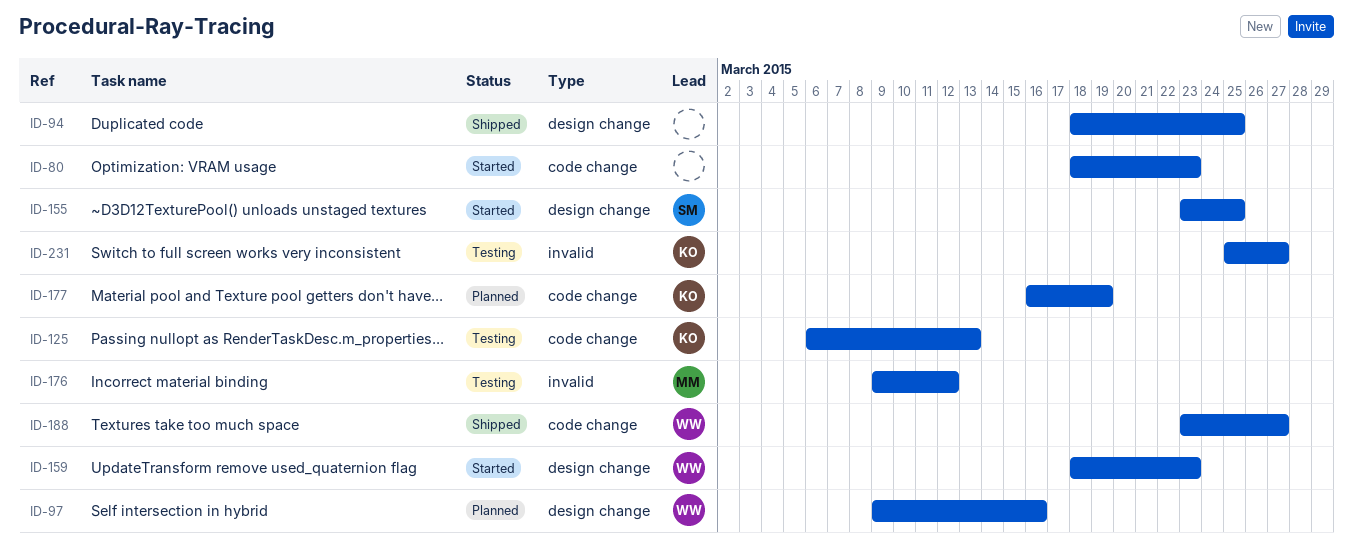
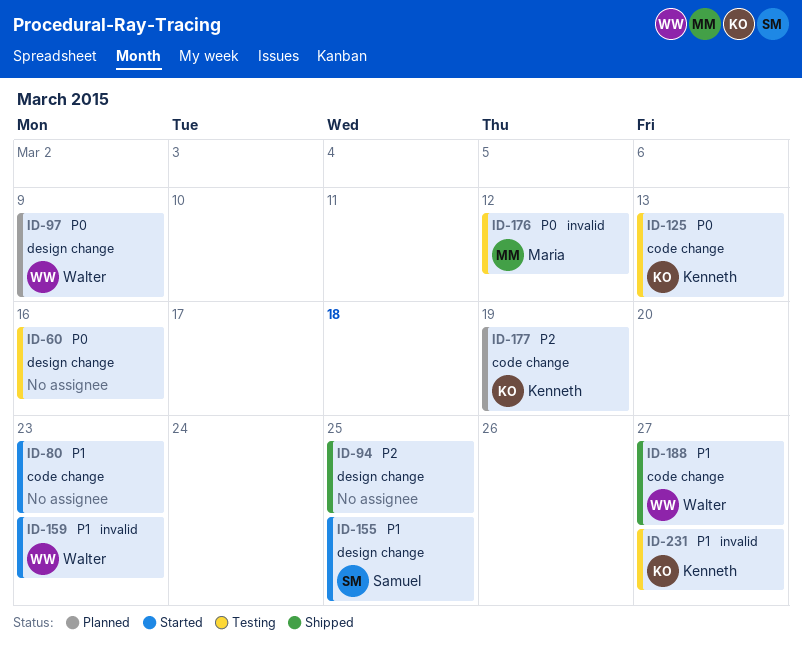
ID-60: none -> present
ID-97, due: Mar 16 -> Mar 9
ID-159, label: design change -> invalid

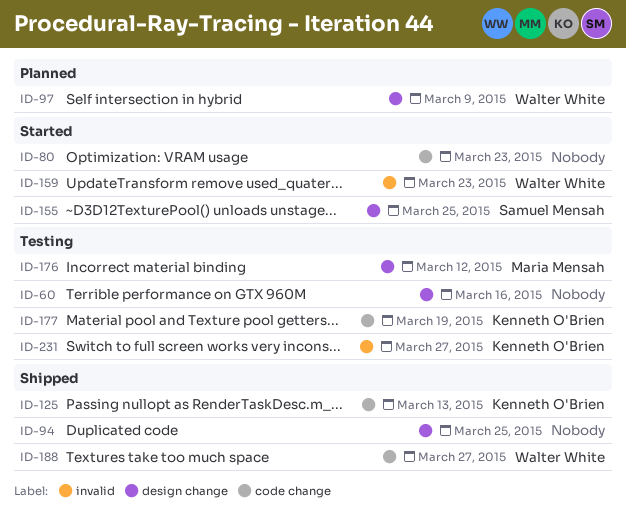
ID-125, status: Testing -> Shipped
ID-176, label: invalid -> design change
ID-177, status: Planned -> Testing

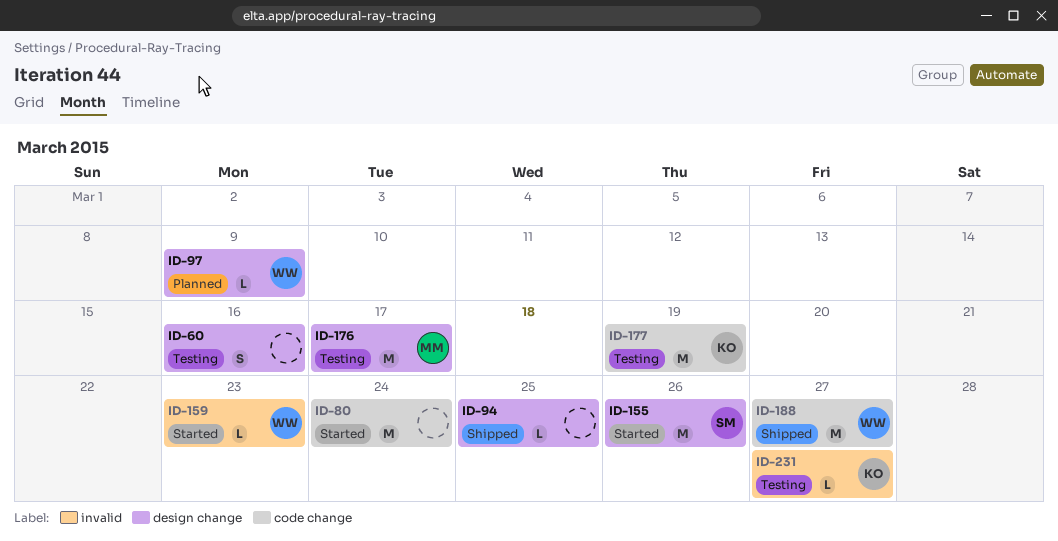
ID-80, due: Mar 23 -> Mar 24
ID-125: present -> none
ID-155, due: Mar 25 -> Mar 26
ID-176, due: Mar 12 -> Mar 17

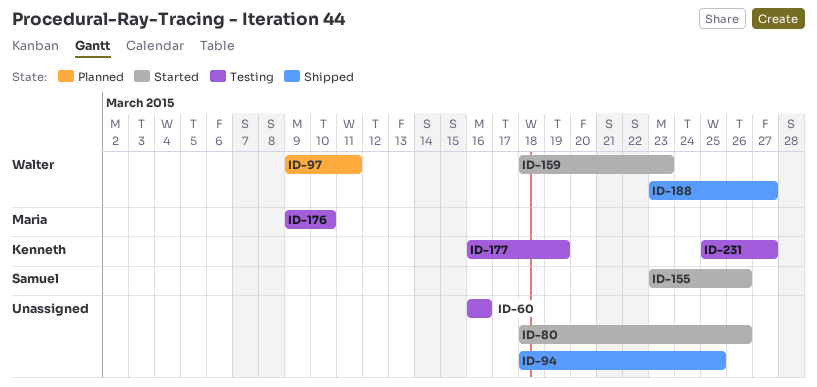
ID-80, due: Mar 24 -> Mar 26
ID-97, due: Mar 9 -> Mar 11
ID-176, due: Mar 17 -> Mar 10

